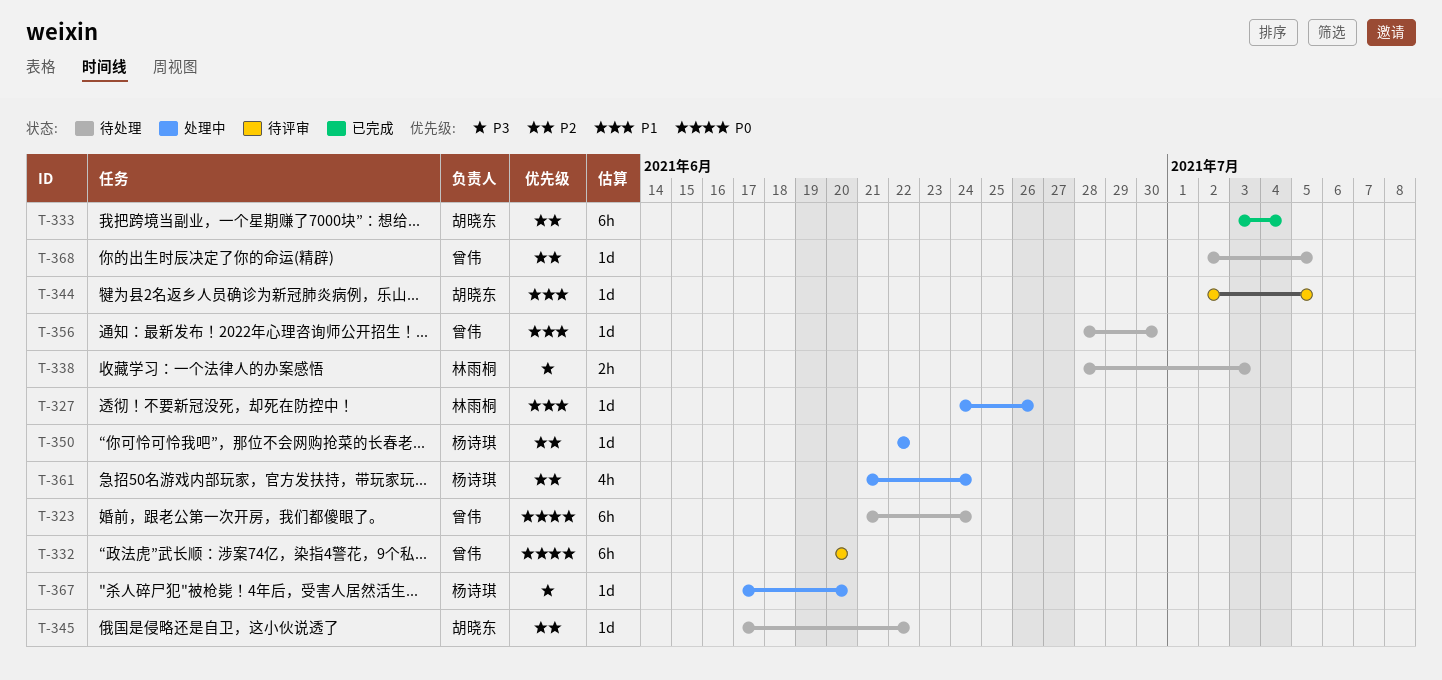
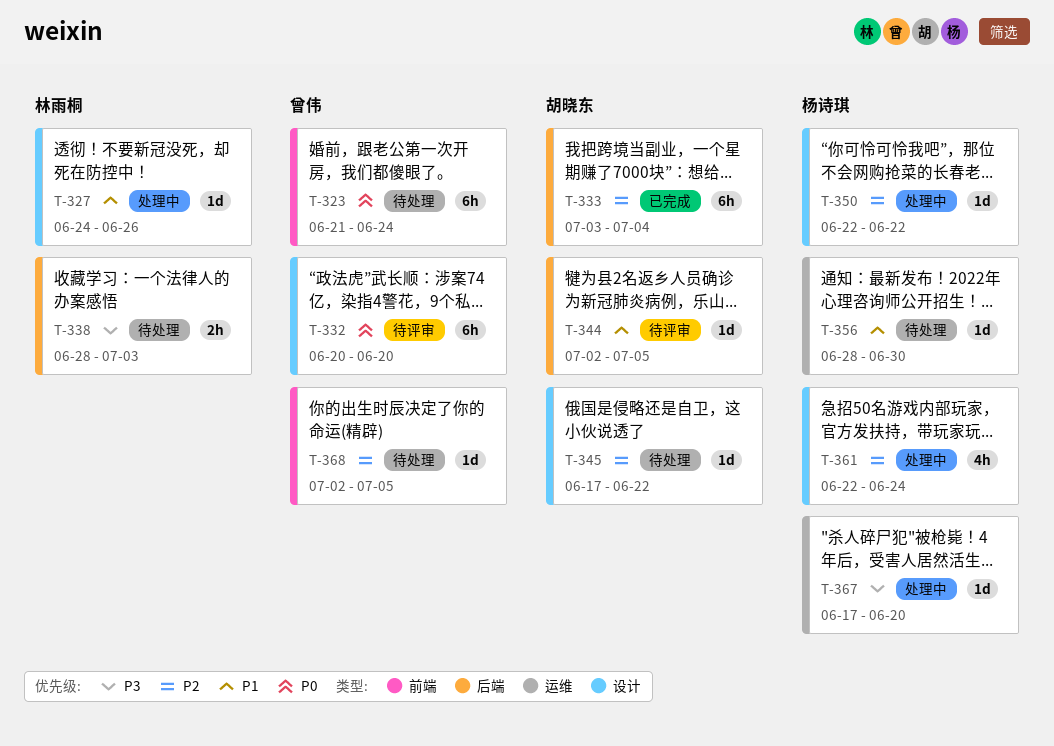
T-356, owner: 曾伟 -> 杨诗琪
T-361, start: Jun 21 -> Jun 22

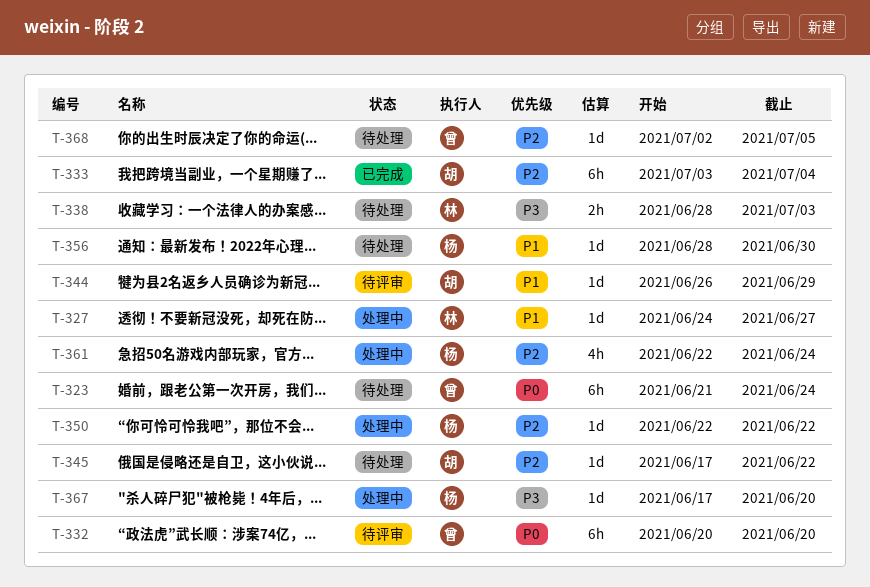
T-327, due: Jun 26 -> Jun 27
T-344, start: Jul 2 -> Jun 26
T-344, due: Jul 5 -> Jun 29

